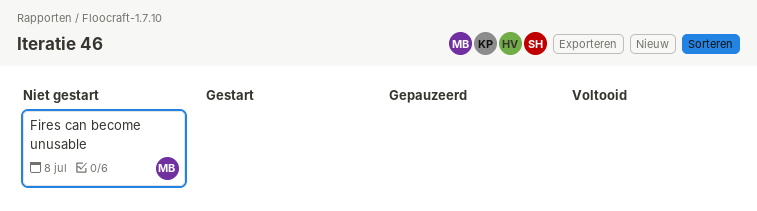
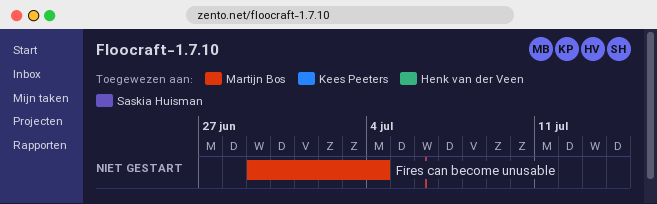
Fires can become unusable, due: Jul 8 -> Jul 4

